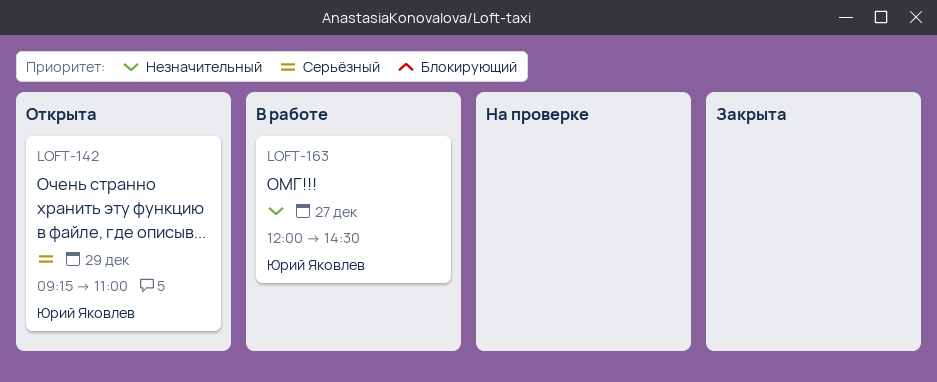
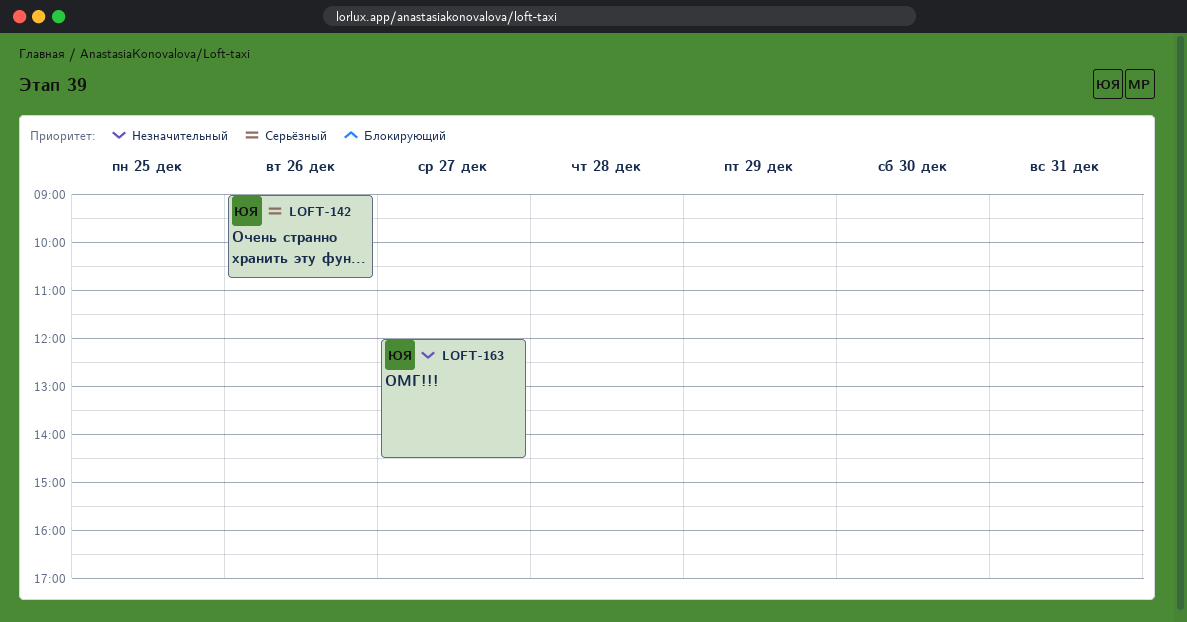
LOFT-142, day: Dec 29 -> Dec 26
LOFT-142, begins: 09:15 -> 09:00
LOFT-142, ends: 11:00 -> 10:45

